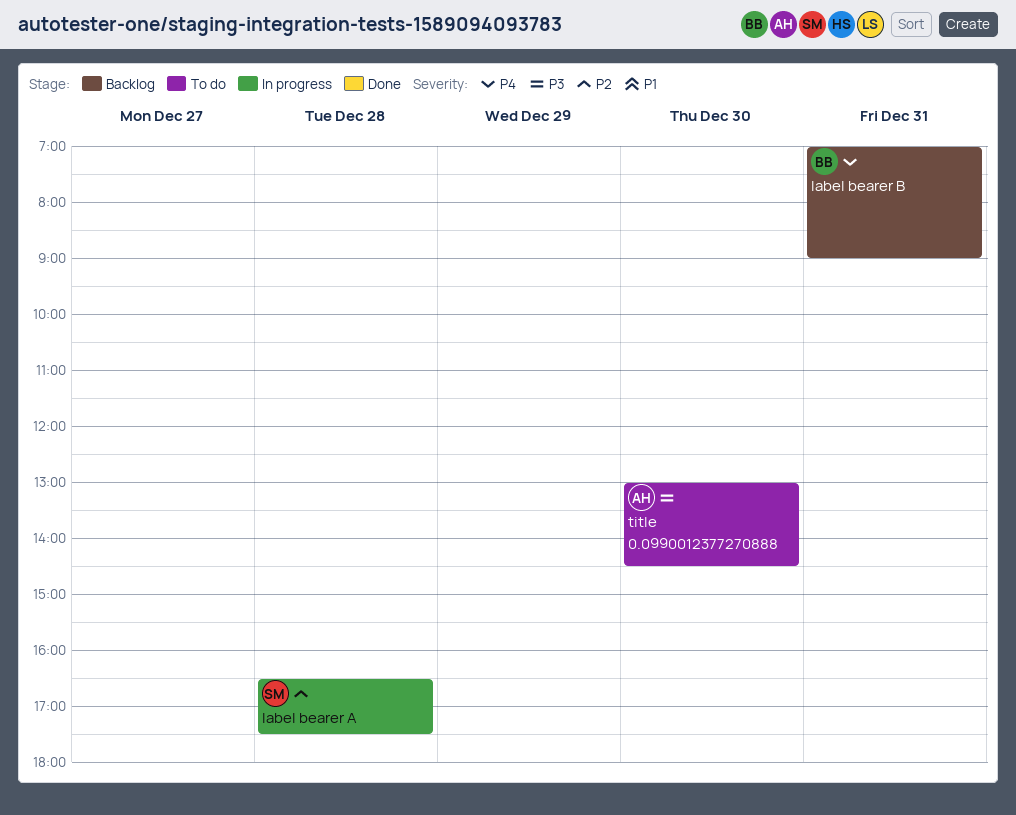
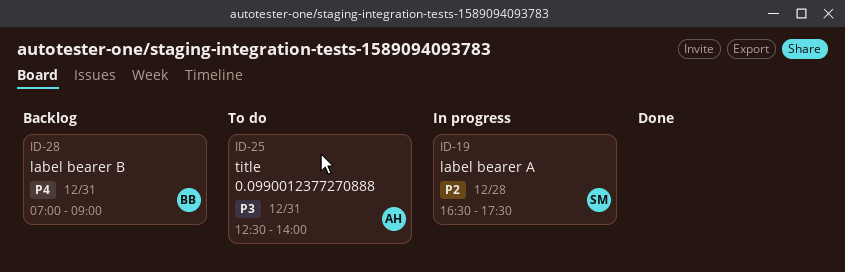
title 0.0990012377270888, day: Dec 30 -> Dec 31
title 0.0990012377270888, begins: 13:00 -> 12:30
title 0.0990012377270888, ends: 14:30 -> 14:00

